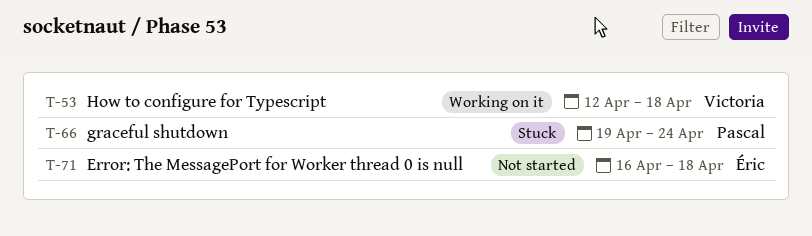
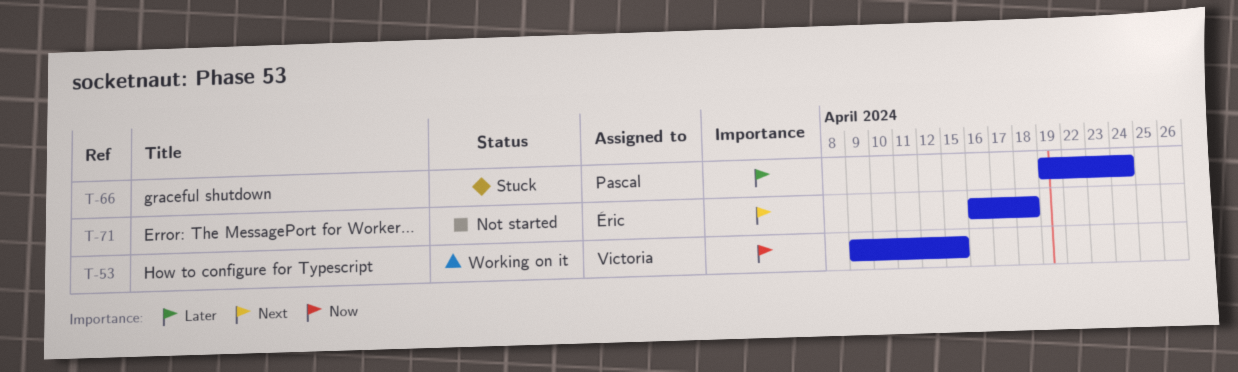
T-53, start: Apr 12 -> Apr 9
T-53, due: Apr 18 -> Apr 15

